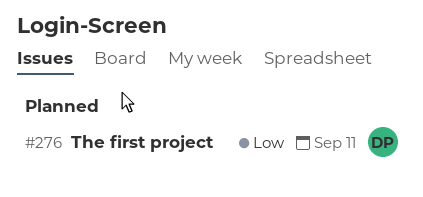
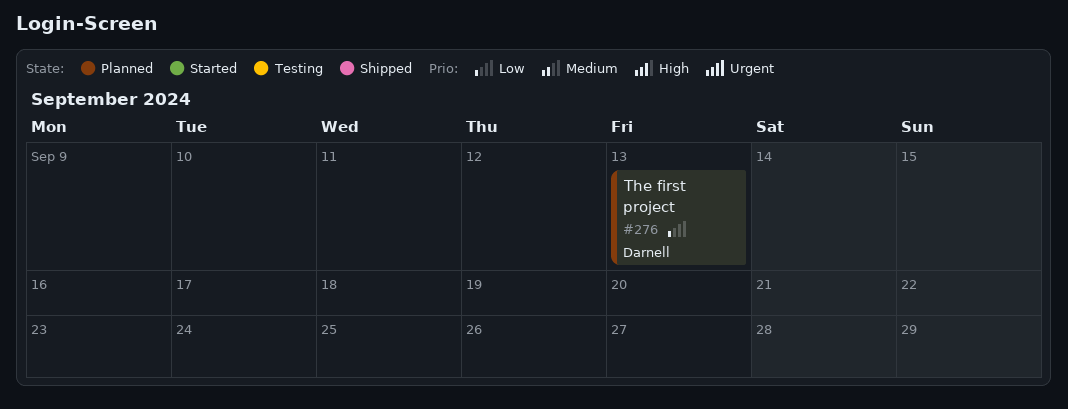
#276, due: Sep 11 -> Sep 13

